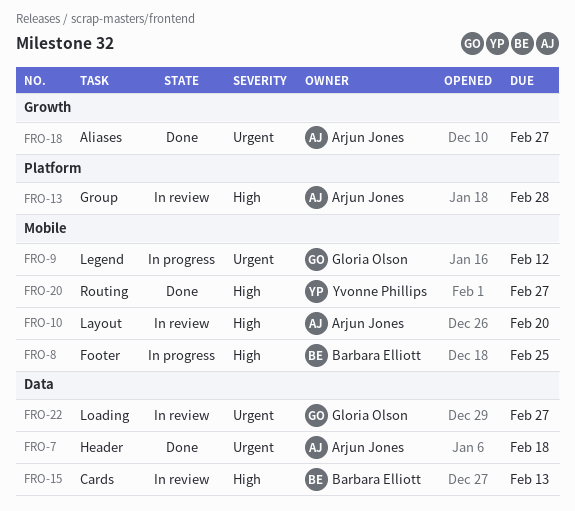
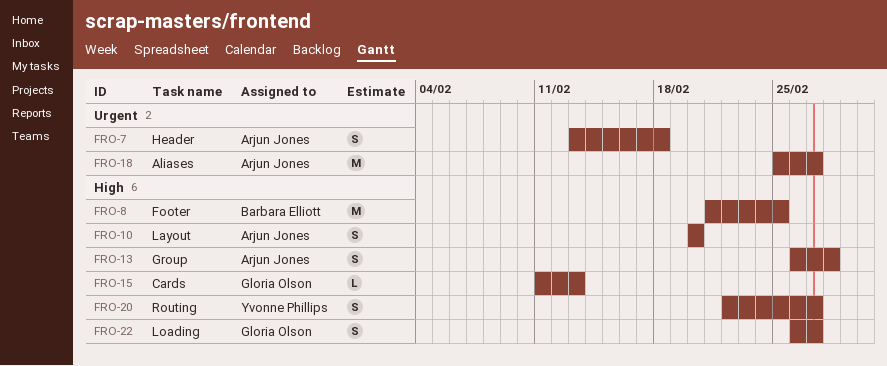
FRO-9: present -> none
FRO-15, owner: Barbara Elliott -> Gloria Olson
FRO-22, priority: Urgent -> High

